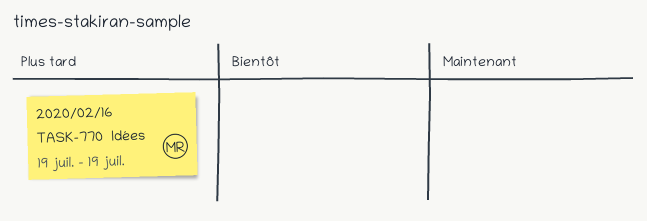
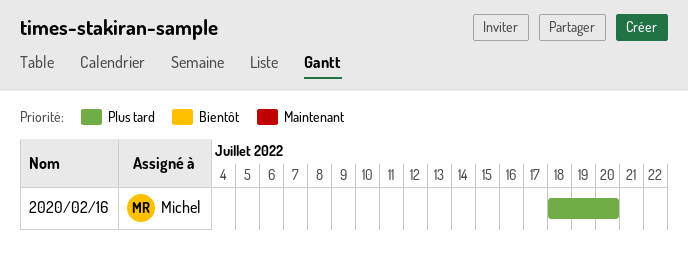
2020/02/16, start: Jul 19 -> Jul 18
2020/02/16, due: Jul 19 -> Jul 20

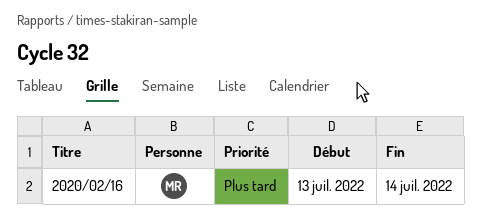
2020/02/16, start: Jul 18 -> Jul 13
2020/02/16, due: Jul 20 -> Jul 14

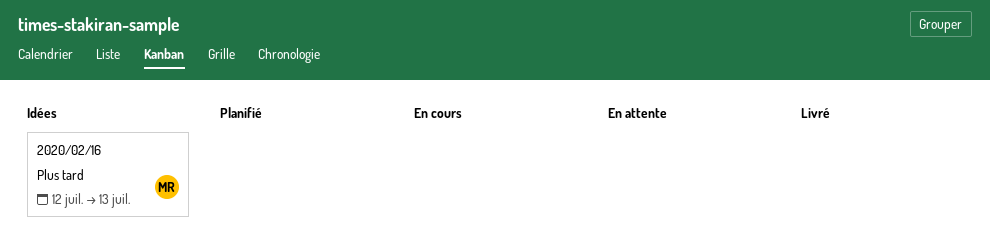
2020/02/16, start: Jul 13 -> Jul 12
2020/02/16, due: Jul 14 -> Jul 13

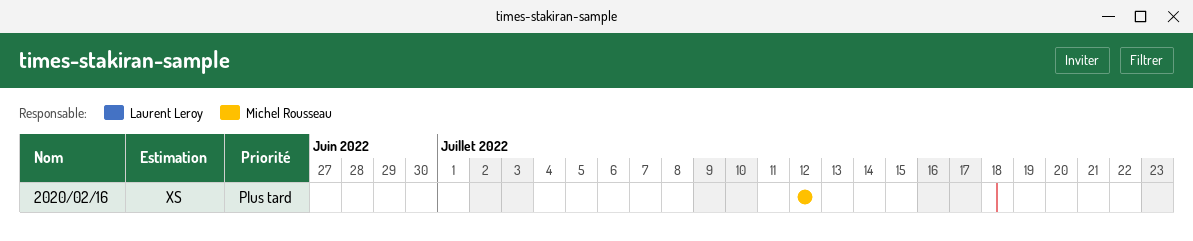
2020/02/16, due: Jul 13 -> Jul 12

